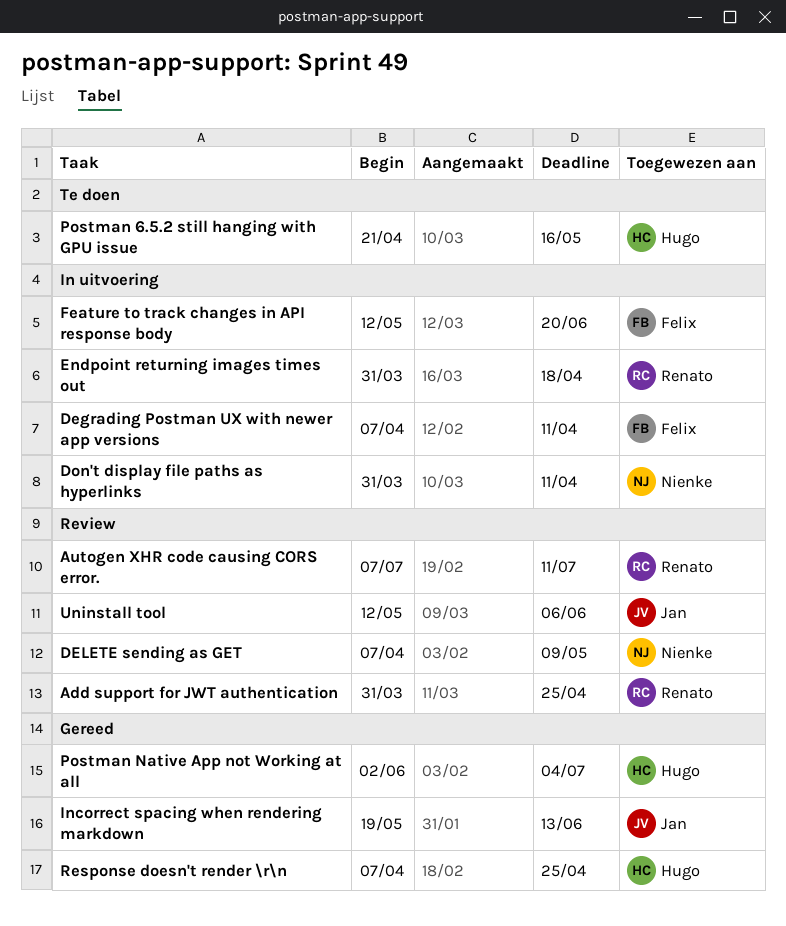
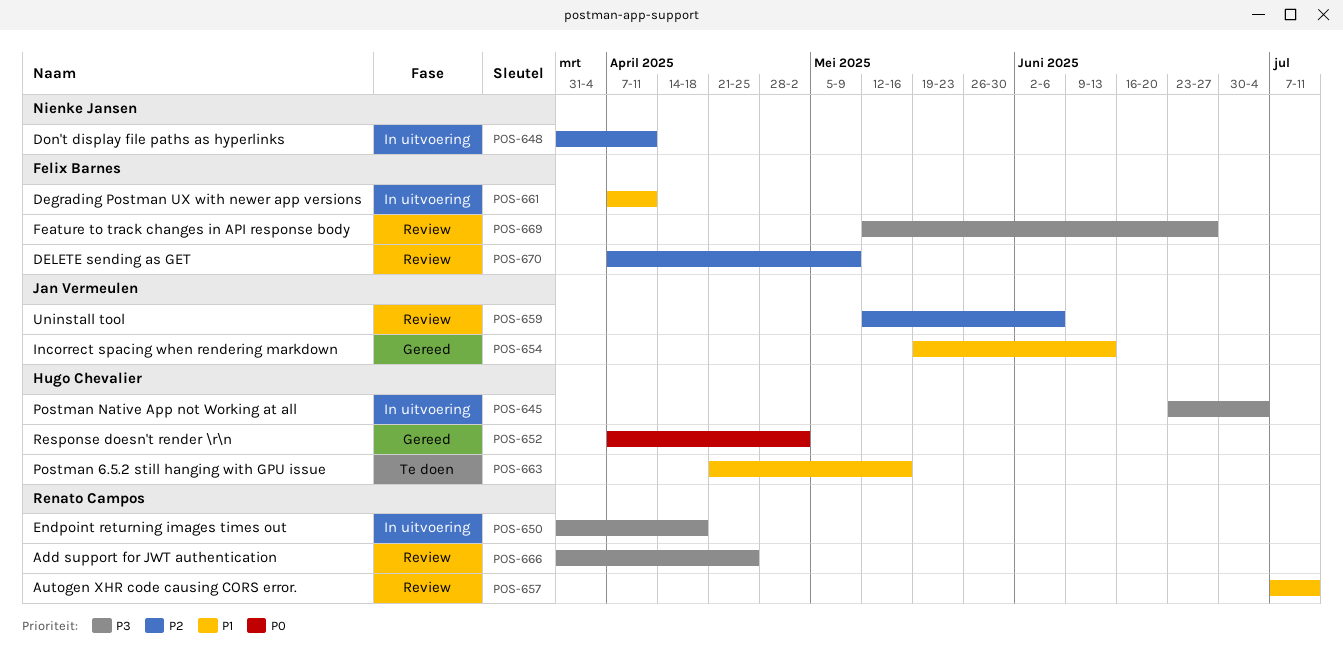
DELETE sending as GET, owner: Nienke Jansen -> Felix Barnes
Feature to track changes in API response body, status: In uitvoering -> Review
Feature to track changes in API response body, due: Jun 20 -> Jun 27
Postman Native App not Working at all, status: Gereed -> In uitvoering
Postman Native App not Working at all, start: Jun 2 -> Jun 23
Response doesn't render \r\n, due: Apr 25 -> May 2

